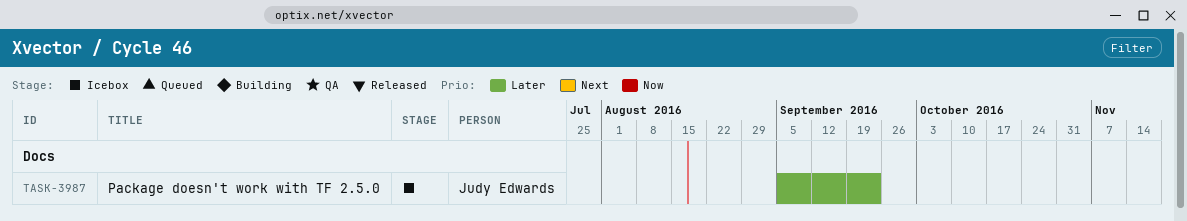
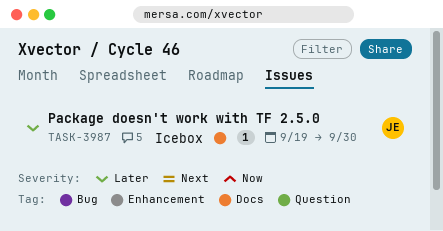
TASK-3987, start: Sep 5 -> Sep 19
TASK-3987, due: Sep 23 -> Sep 30

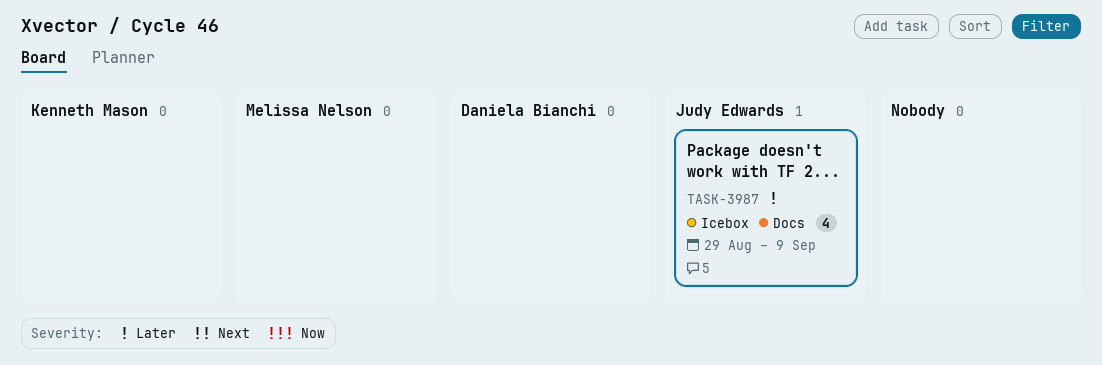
TASK-3987, estimate: 1 -> 4
TASK-3987, start: Sep 19 -> Aug 29
TASK-3987, due: Sep 30 -> Sep 9

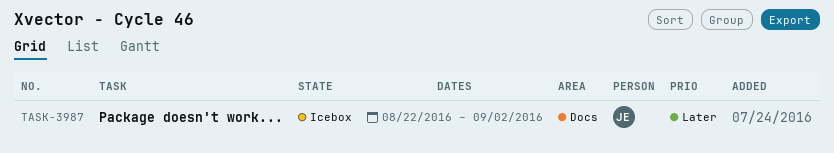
TASK-3987, start: Aug 29 -> Aug 22
TASK-3987, due: Sep 9 -> Sep 2

